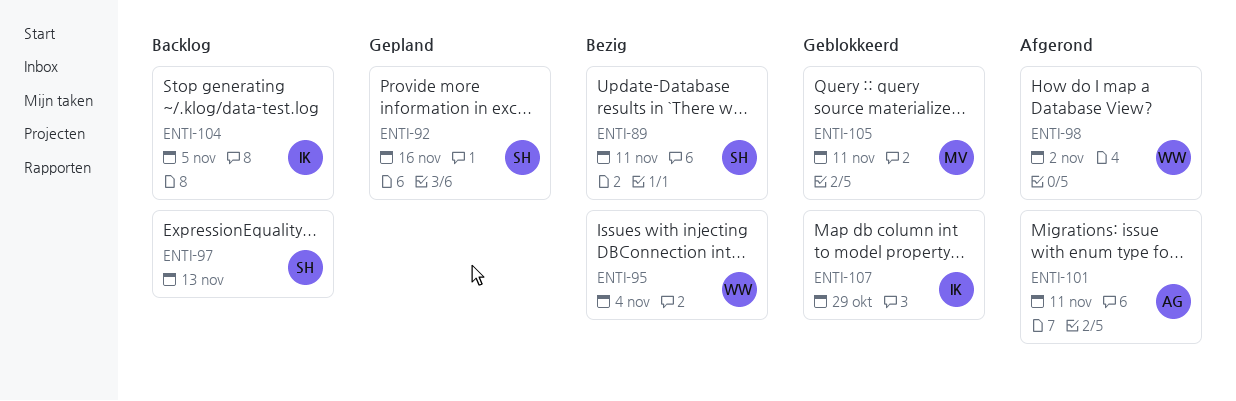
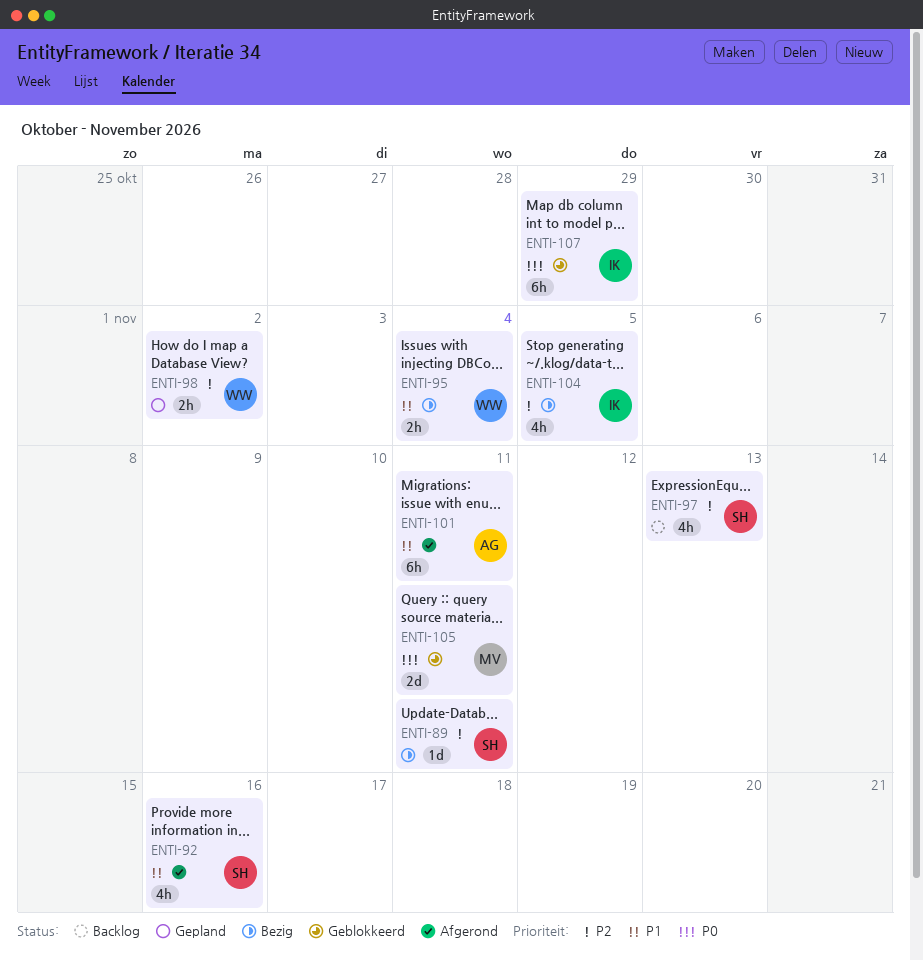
ENTI-92, status: Gepland -> Afgerond
ENTI-98, status: Afgerond -> Gepland
ENTI-104, status: Backlog -> Bezig

